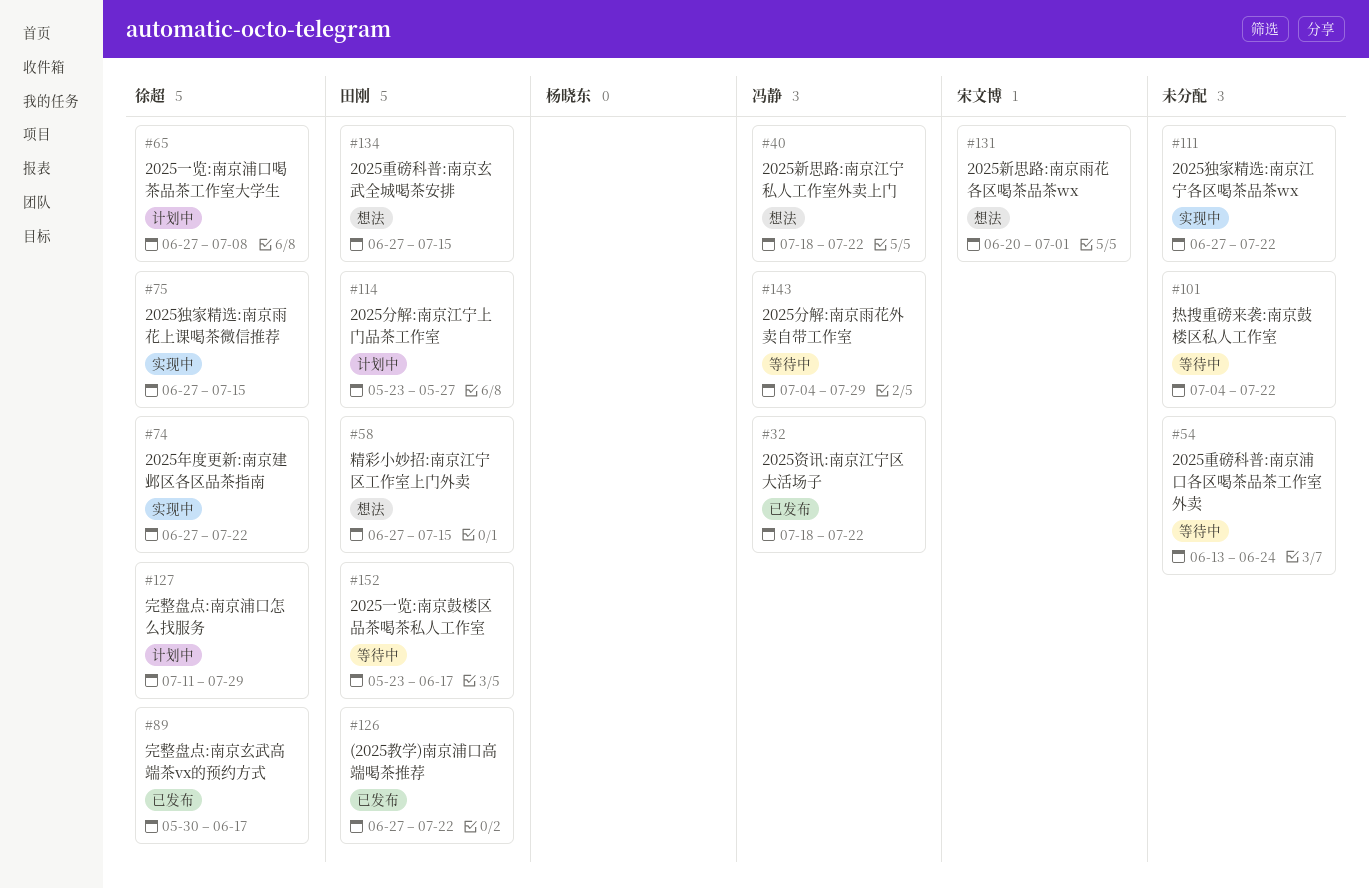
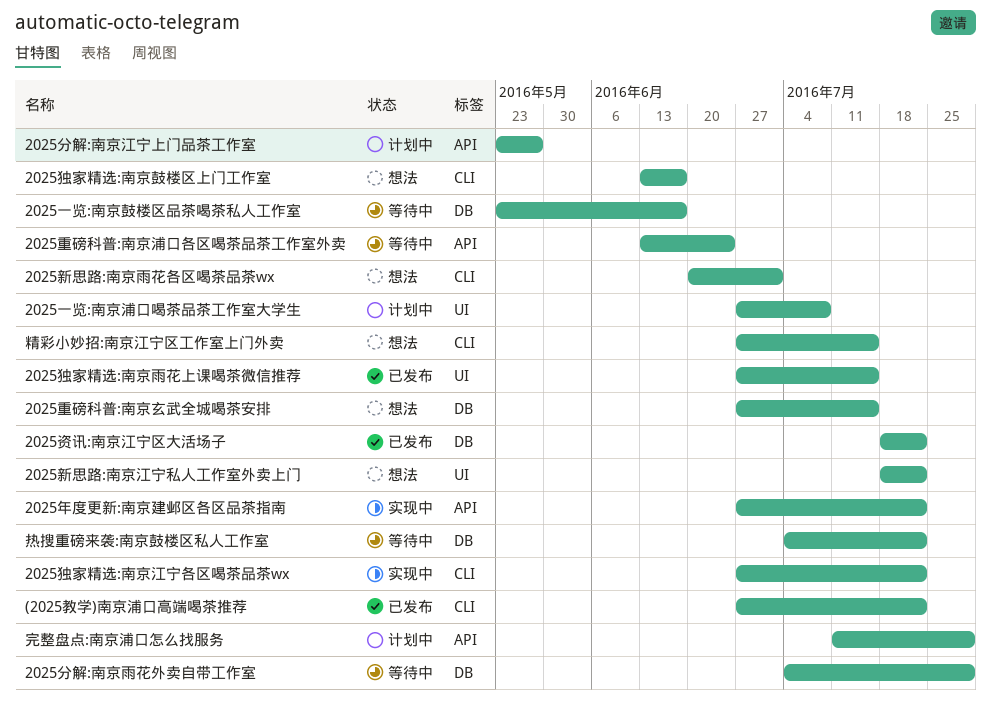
2025独家精选:南京雨花上课喝茶微信推荐, status: 实现中 -> 已发布
2025独家精选:南京鼓楼区上门工作室: none -> present
完整盘点:南京玄武高端茶vx的预约方式: present -> none

